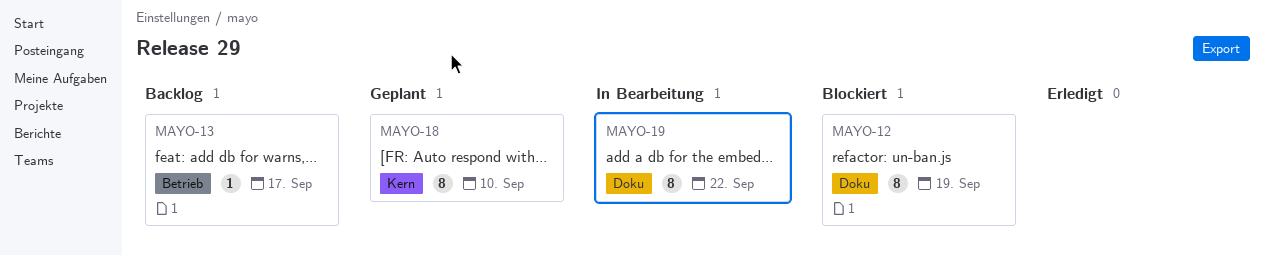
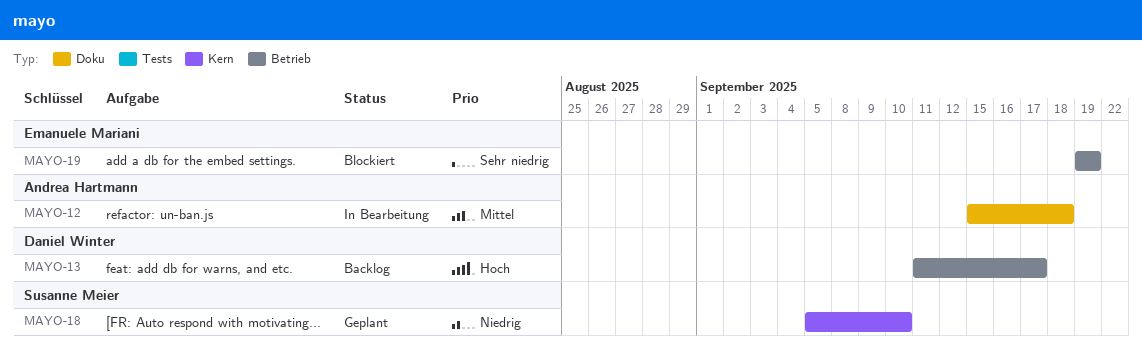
MAYO-12, status: Blockiert -> In Bearbeitung
MAYO-12, due: Sep 19 -> Sep 18
MAYO-19, status: In Bearbeitung -> Blockiert
MAYO-19, label: Doku -> Betrieb
MAYO-19, due: Sep 22 -> Sep 19

